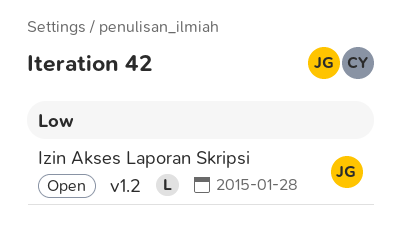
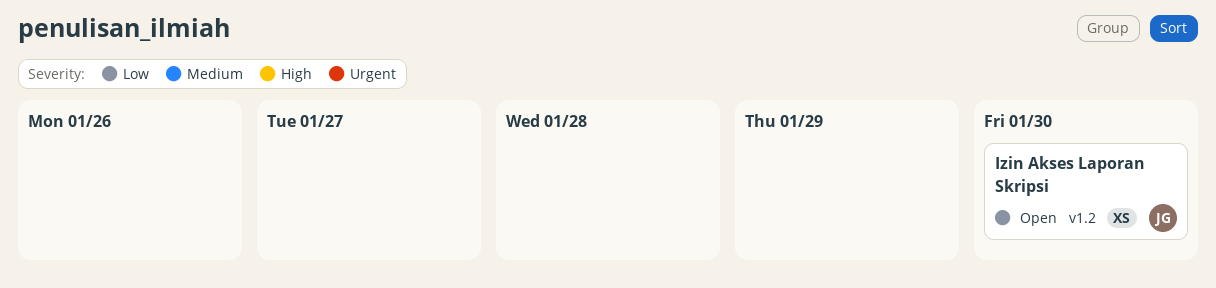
Izin Akses Laporan Skripsi, estimate: L -> XS
Izin Akses Laporan Skripsi, due: Jan 28 -> Jan 30

